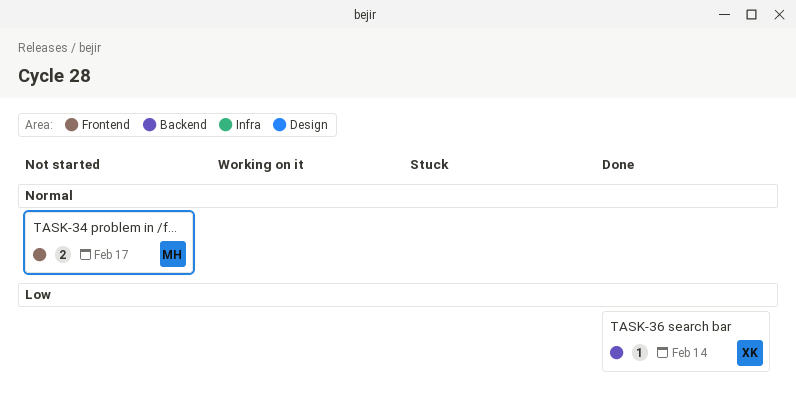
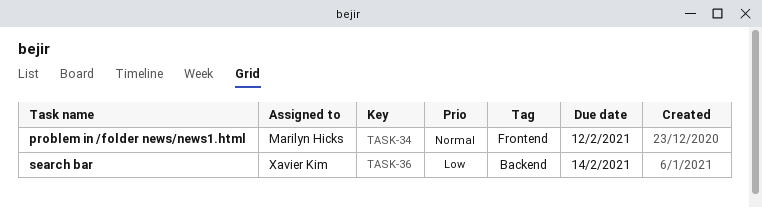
TASK-34, due: Feb 17 -> Feb 12

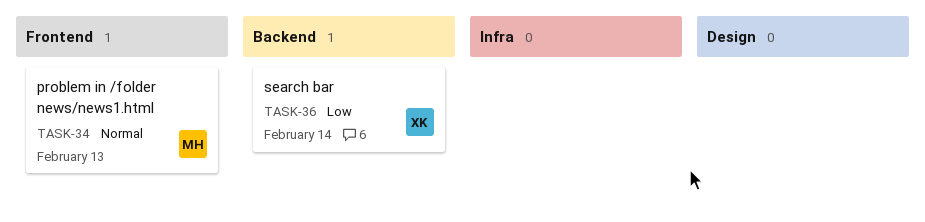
TASK-34, due: Feb 12 -> Feb 13

